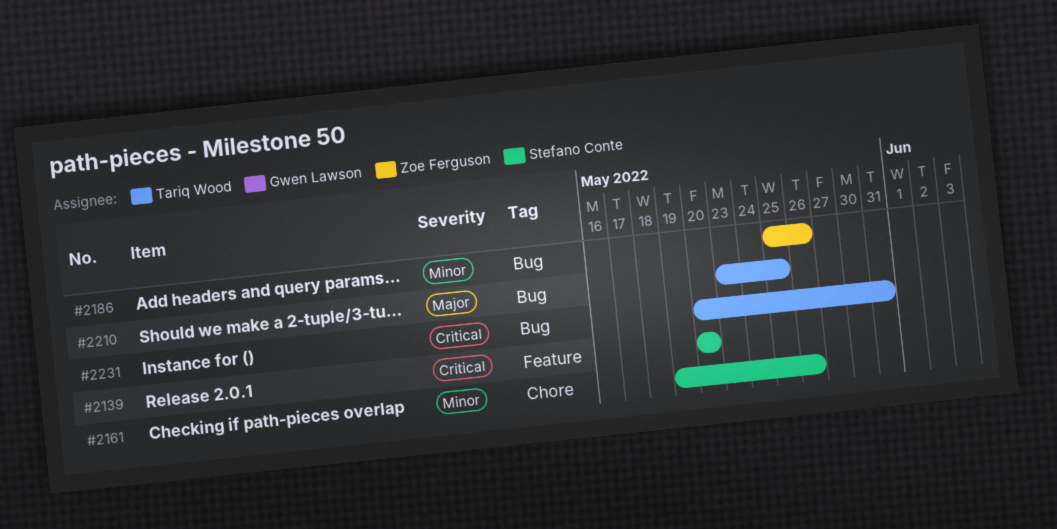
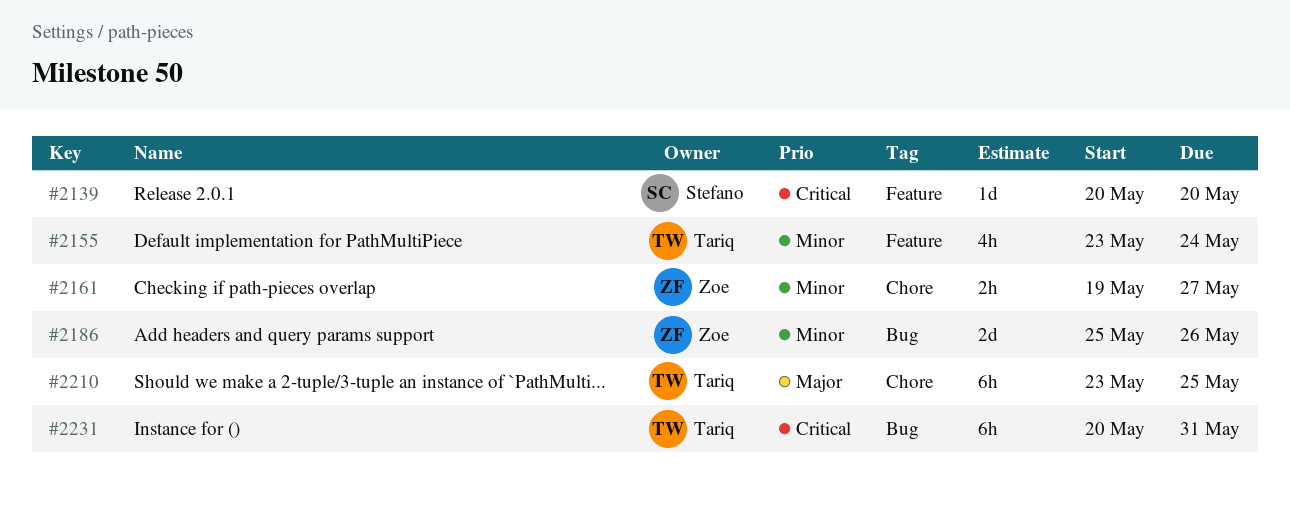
#2155: none -> present
#2161, owner: Stefano Conte -> Zoe Ferguson
#2161, due: May 26 -> May 27
#2210, label: Bug -> Chore

